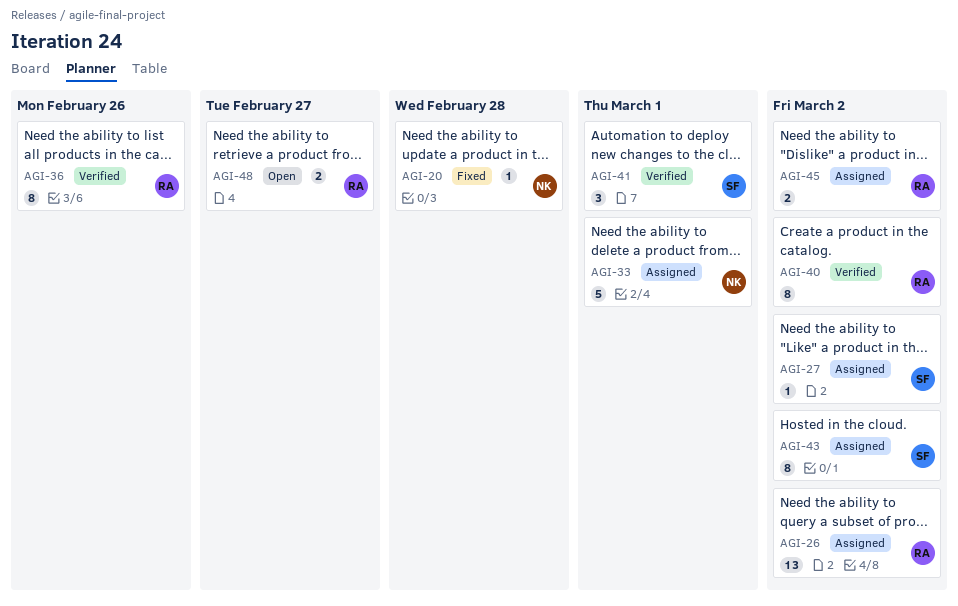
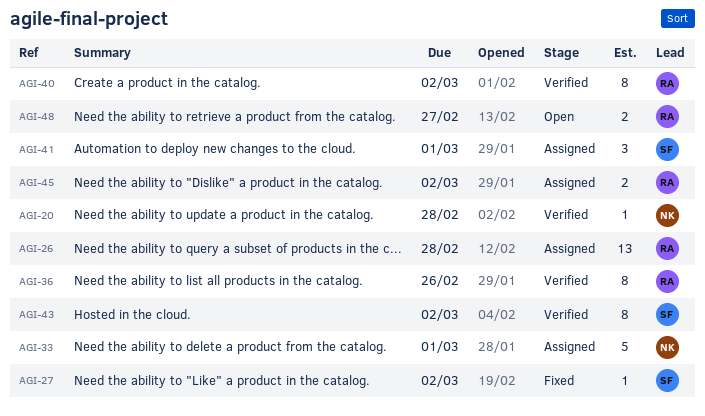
AGI-20, status: Fixed -> Verified
AGI-26, due: Mar 2 -> Feb 28
AGI-27, status: Assigned -> Fixed
AGI-41, status: Verified -> Assigned
AGI-43, status: Assigned -> Verified

